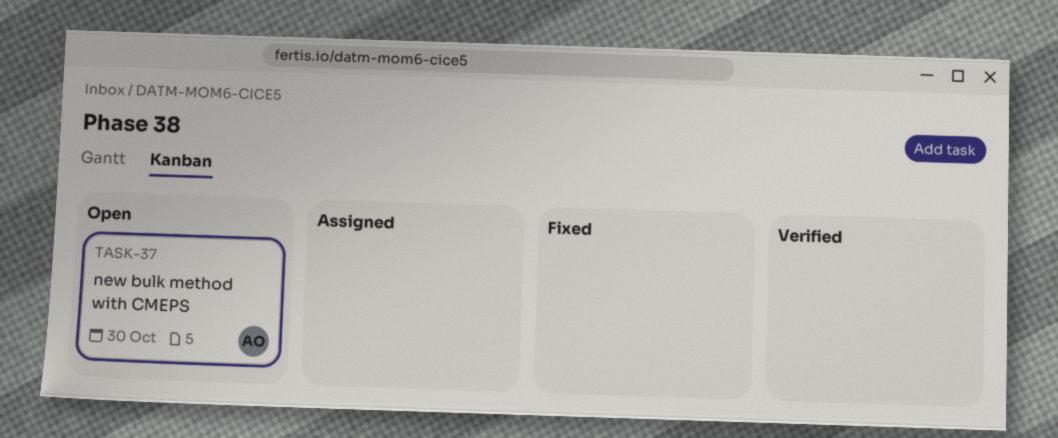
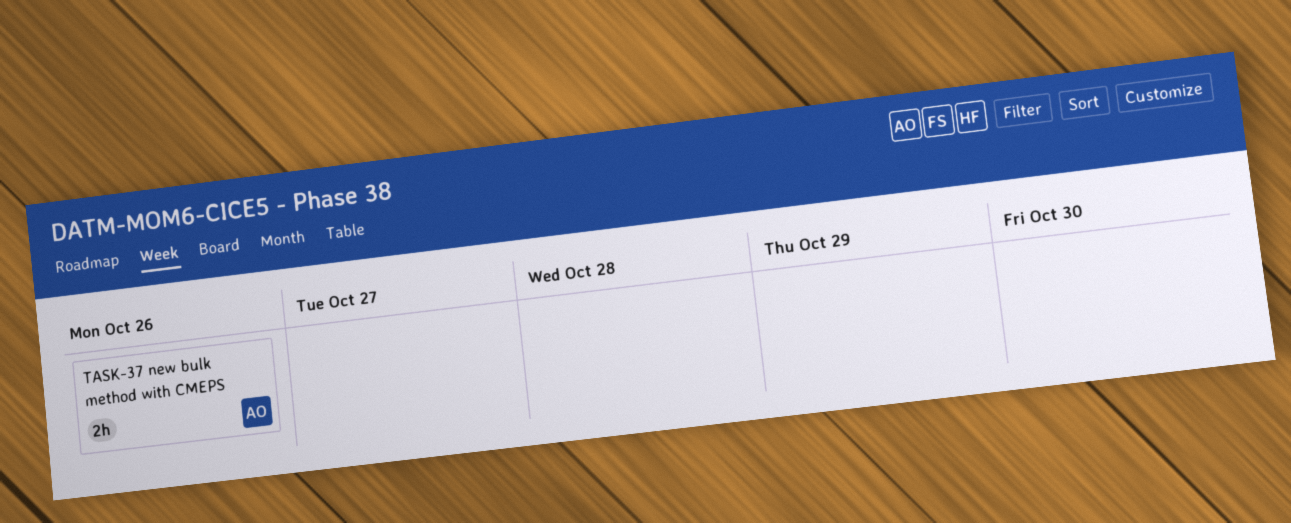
TASK-37, due: Oct 30 -> Oct 26

